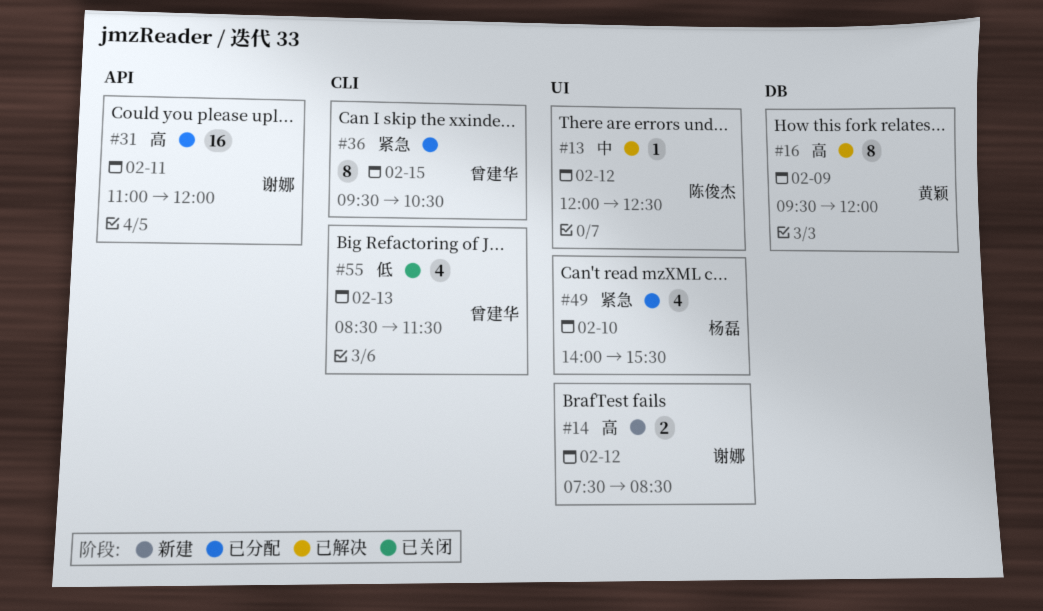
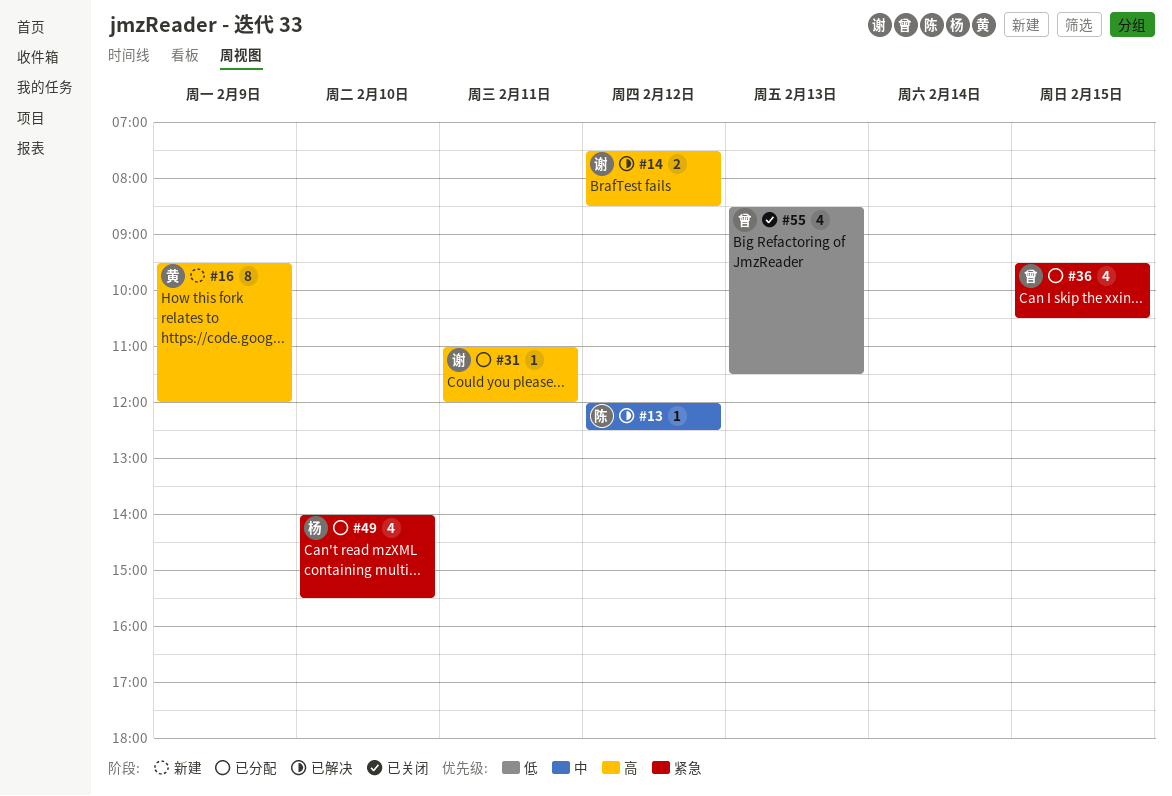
#14, status: 新建 -> 已解决
#16, status: 已解决 -> 新建
#31, estimate: 16 -> 1
#36, estimate: 8 -> 4

